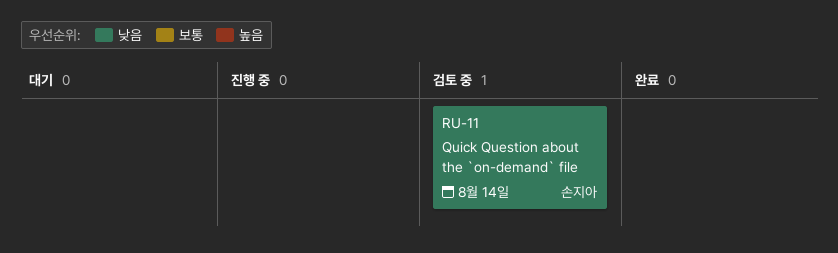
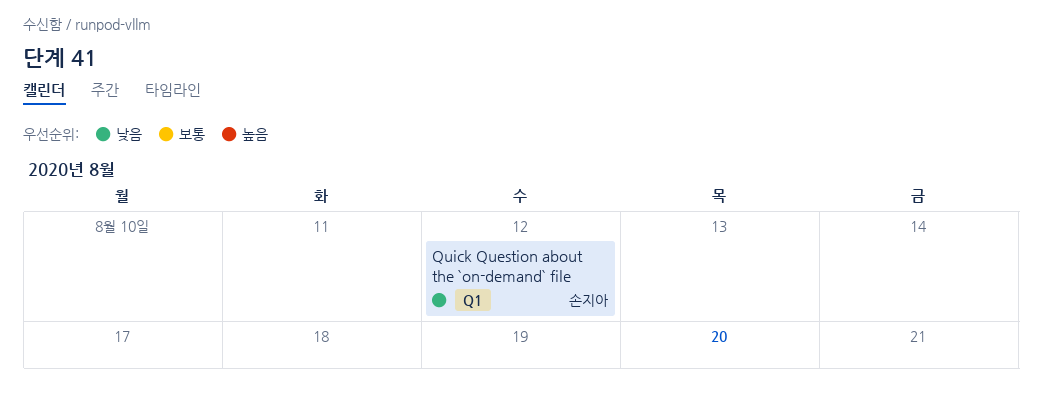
Quick Question about the `on-demand` file, due: Aug 14 -> Aug 12

